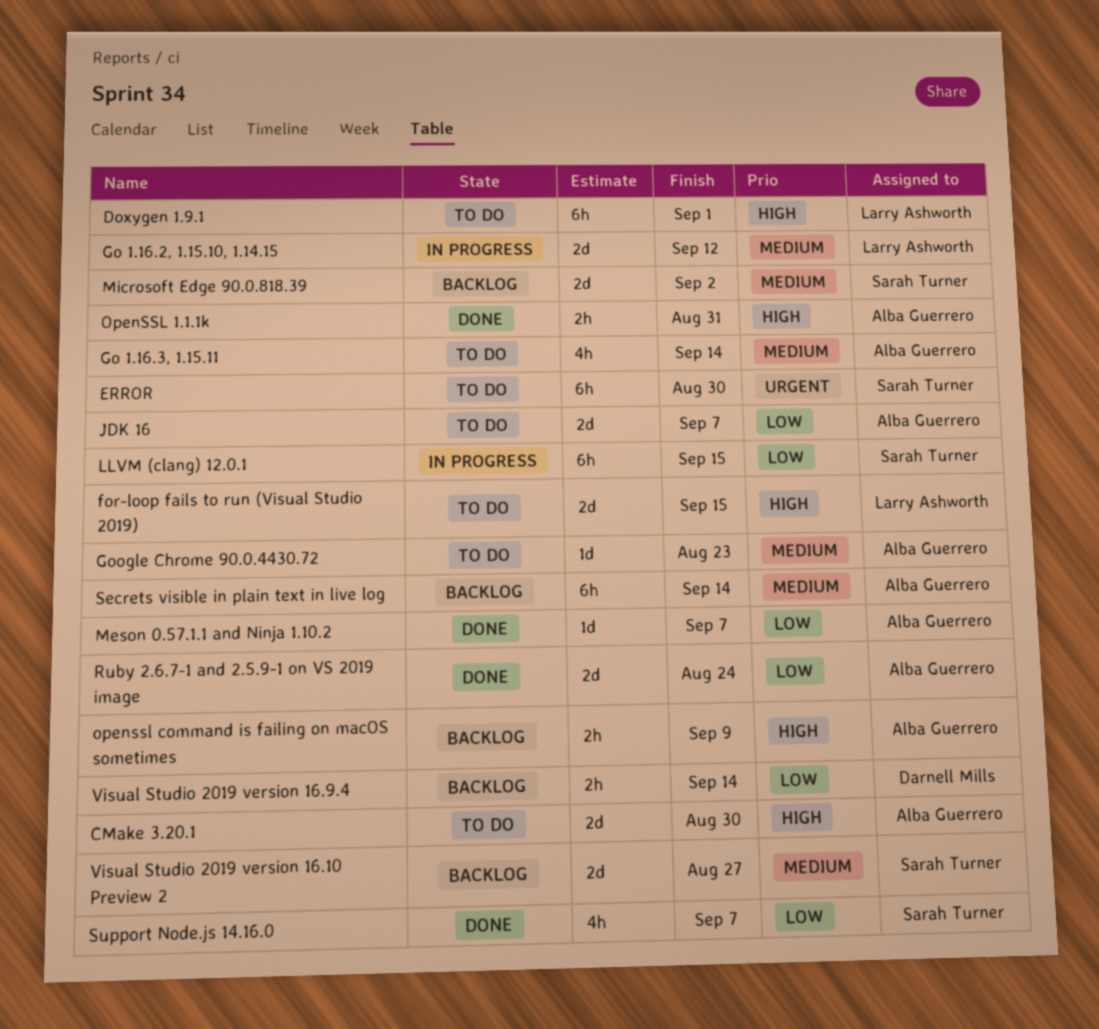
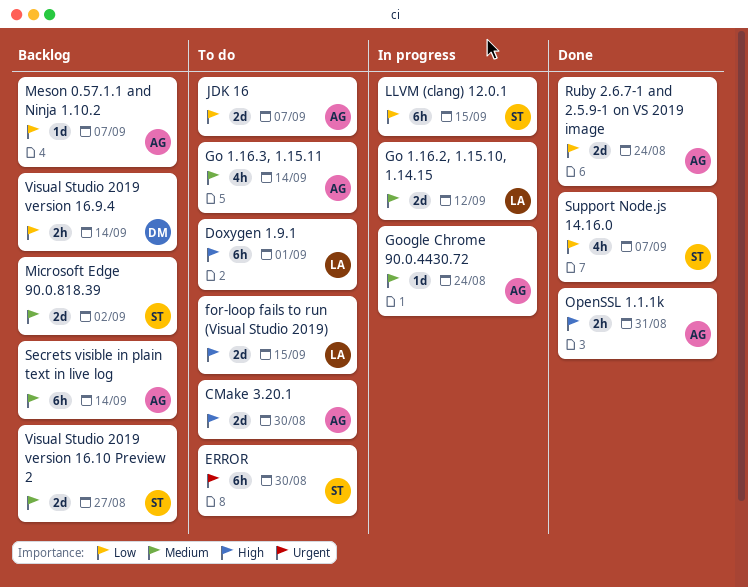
Google Chrome 90.0.4430.72, status: To do -> In progress
Google Chrome 90.0.4430.72, due: Aug 23 -> Aug 24
Meson 0.57.1.1 and Ninja 1.10.2, status: Done -> Backlog
openssl command is failing on macOS sometimes: present -> none

